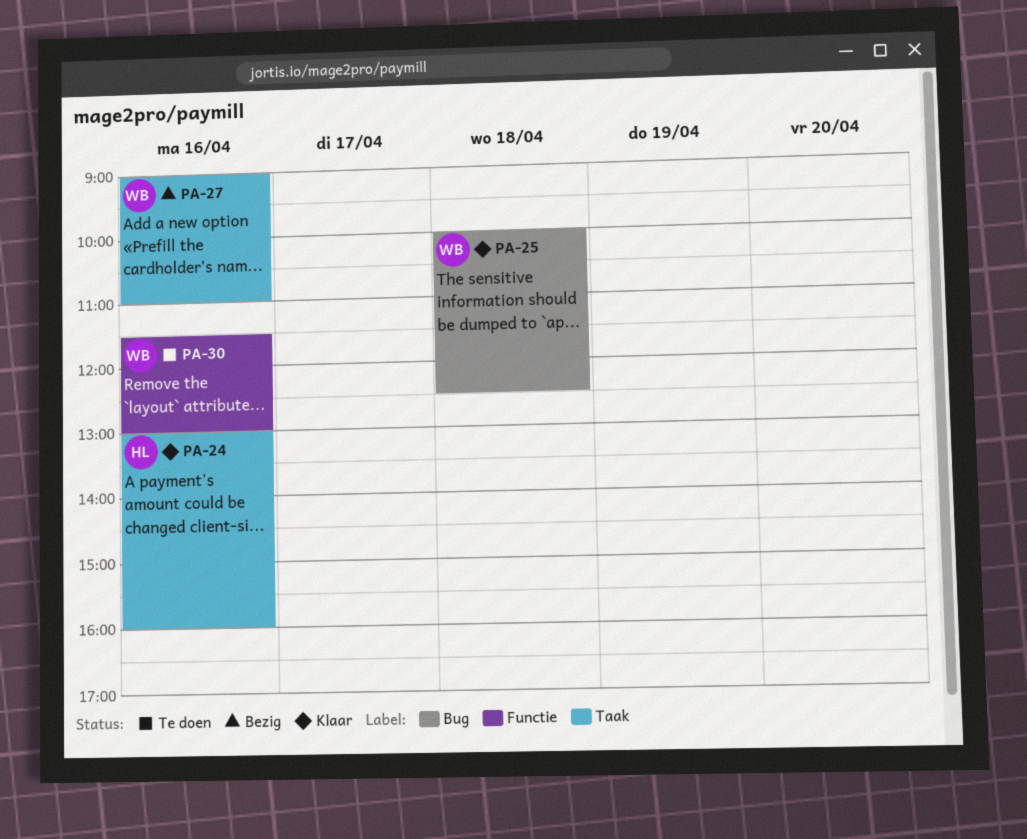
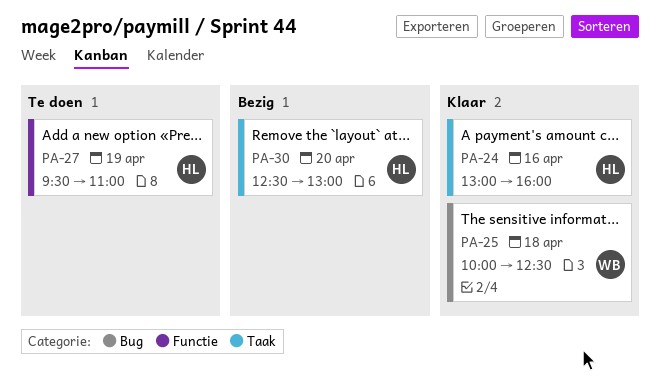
PA-27, status: Bezig -> Te doen
PA-27, owner: WB -> HL
PA-27, label: Taak -> Functie
PA-27, day: Apr 16 -> Apr 19
PA-27, begins: 09:00 -> 09:30
PA-30, status: Te doen -> Bezig
PA-30, owner: WB -> HL
PA-30, label: Functie -> Taak
PA-30, day: Apr 16 -> Apr 20
PA-30, begins: 11:30 -> 12:30

